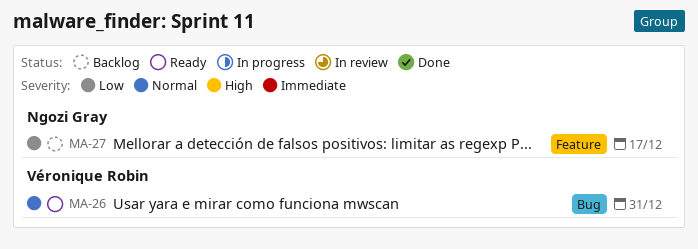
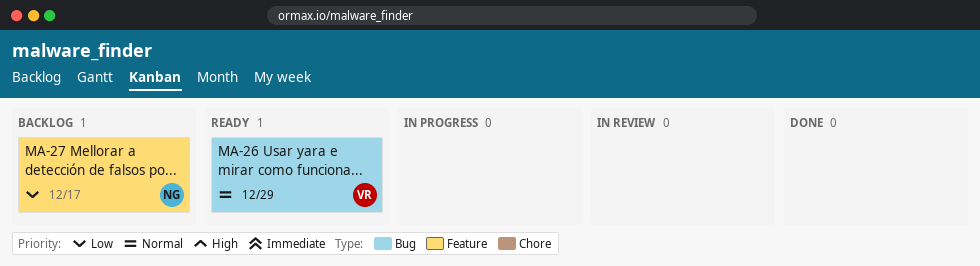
MA-26, due: Dec 31 -> Dec 29

